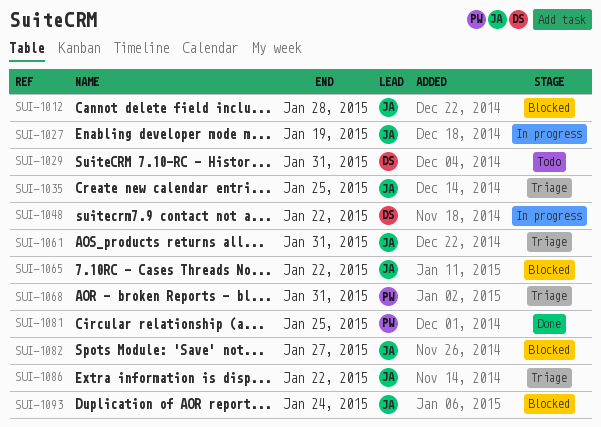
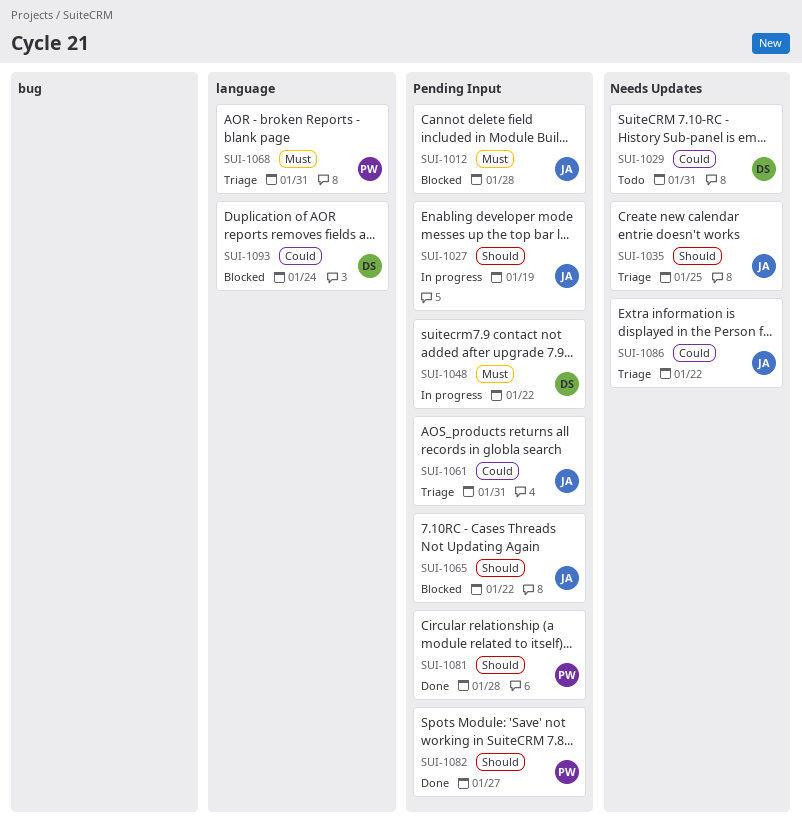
SUI-1081, due: Jan 25 -> Jan 28
SUI-1082, status: Blocked -> Done
SUI-1082, owner: JA -> PW
SUI-1093, owner: JA -> DS

